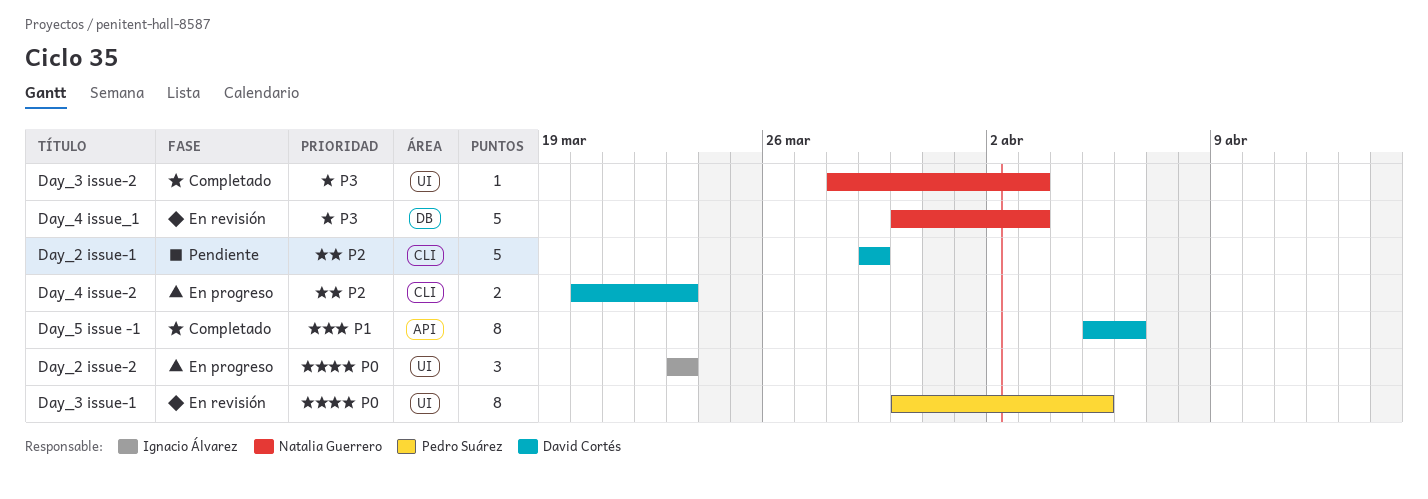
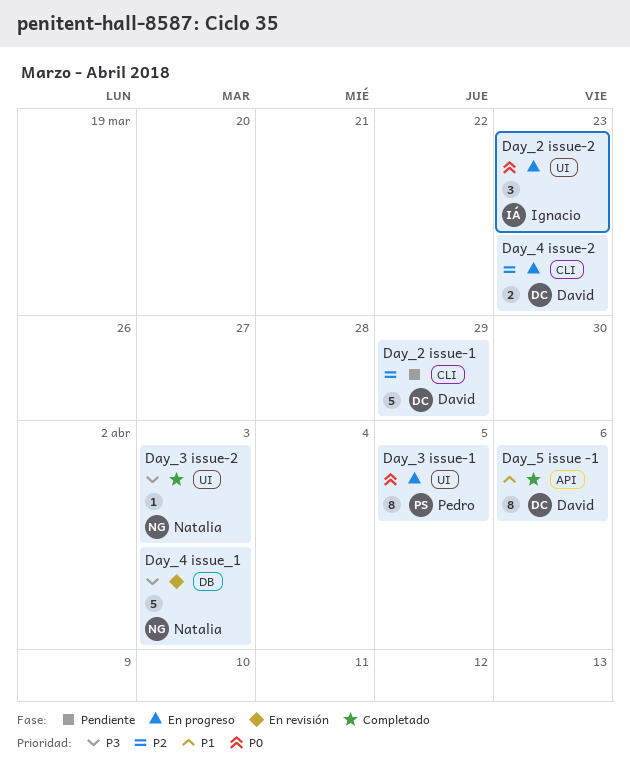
Day_3 issue-1, status: En revisión -> En progreso

